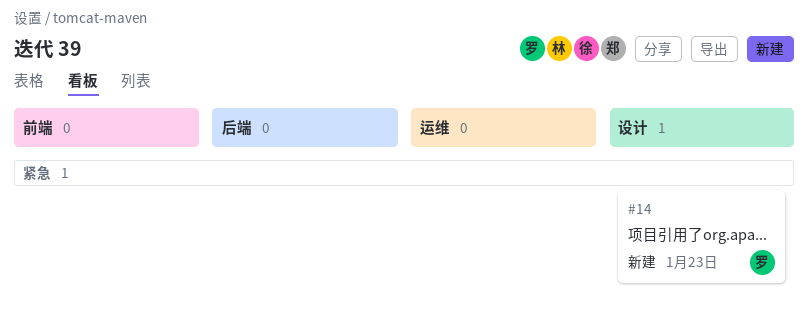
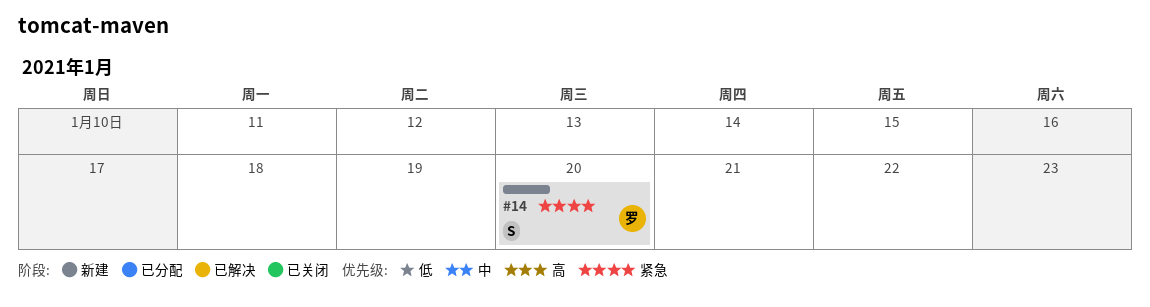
#14, due: Jan 23 -> Jan 20

